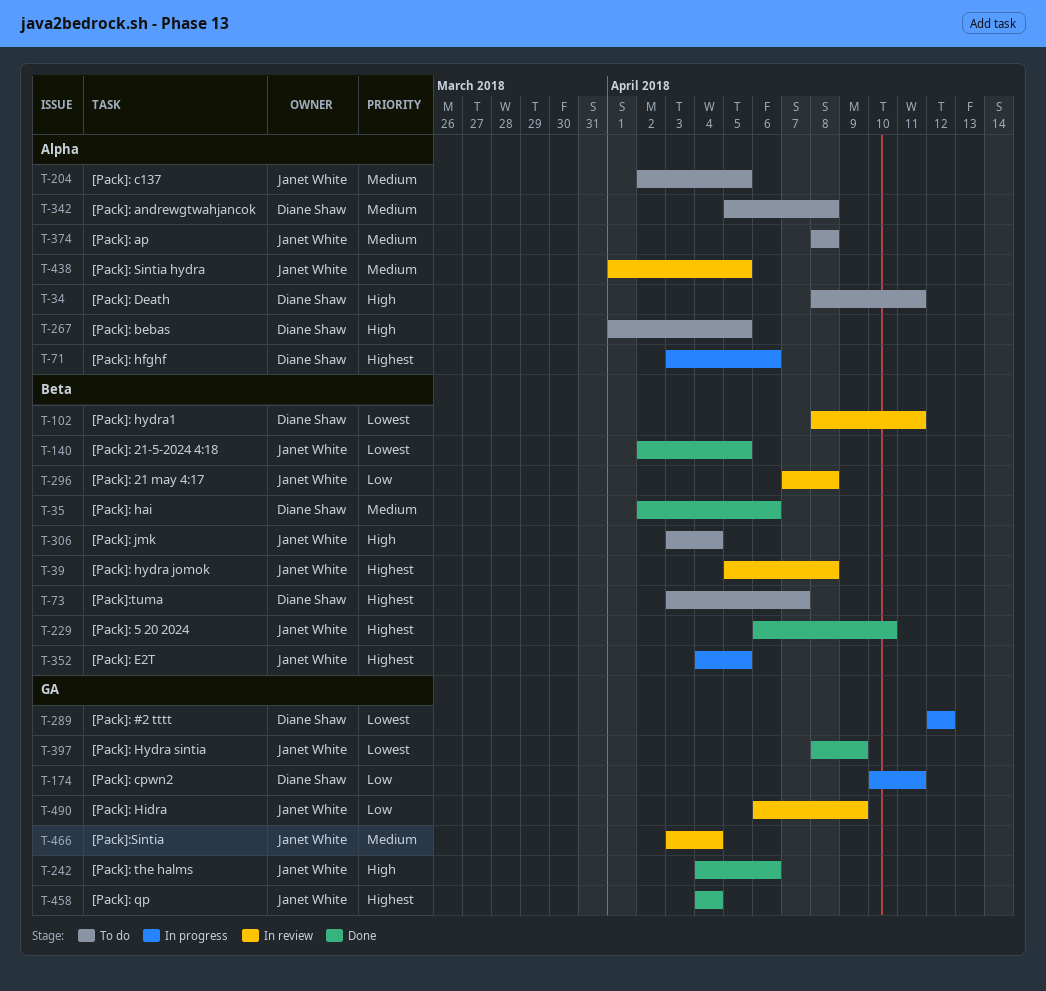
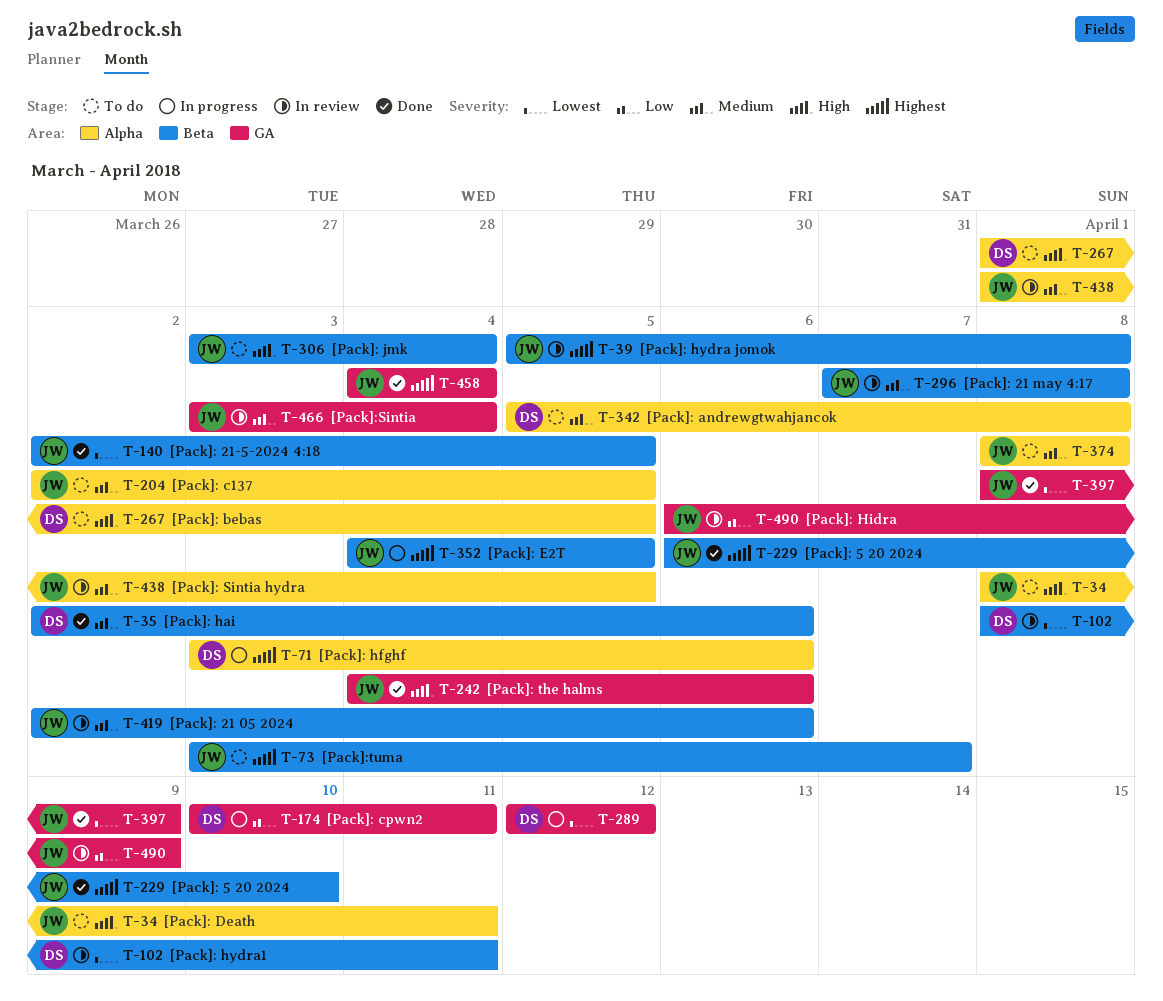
T-34, owner: Diane Shaw -> Janet White
T-73, owner: Diane Shaw -> Janet White
T-296, priority: Low -> Medium
T-419: none -> present

